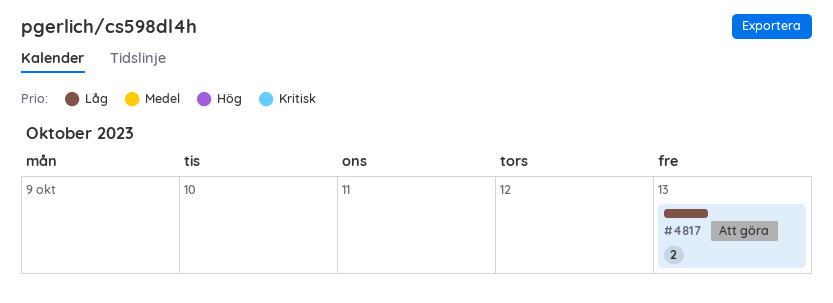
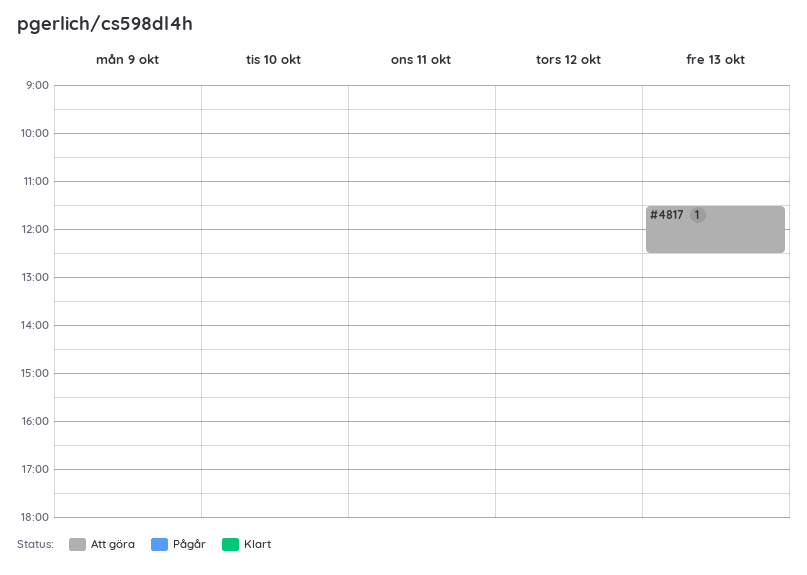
#4817, estimate: 2 -> 1

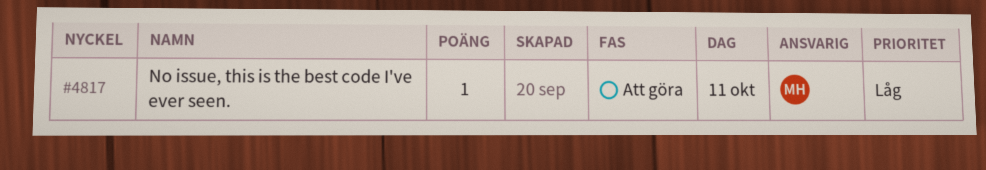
#4817, day: Oct 13 -> Oct 11

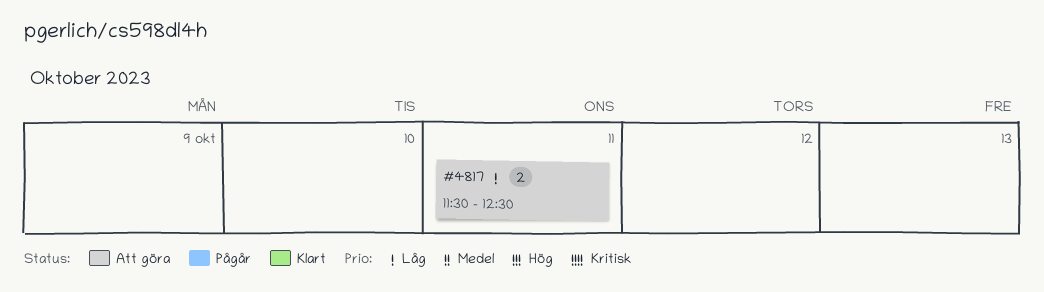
#4817, estimate: 1 -> 2

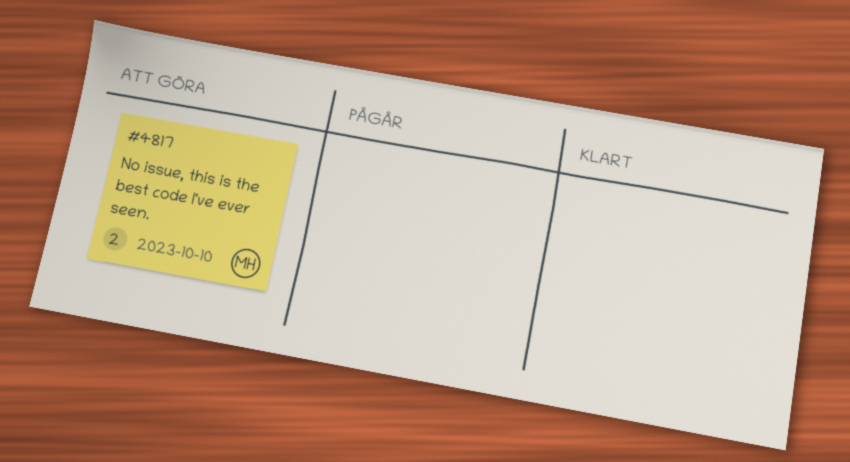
#4817, day: Oct 11 -> Oct 10

